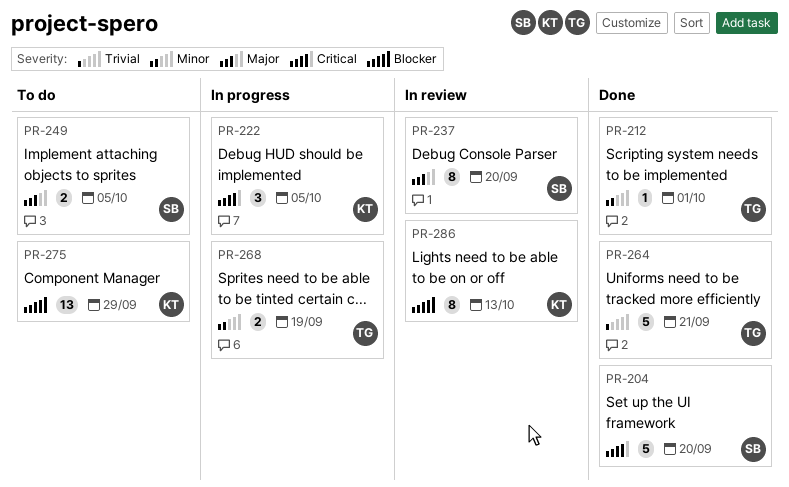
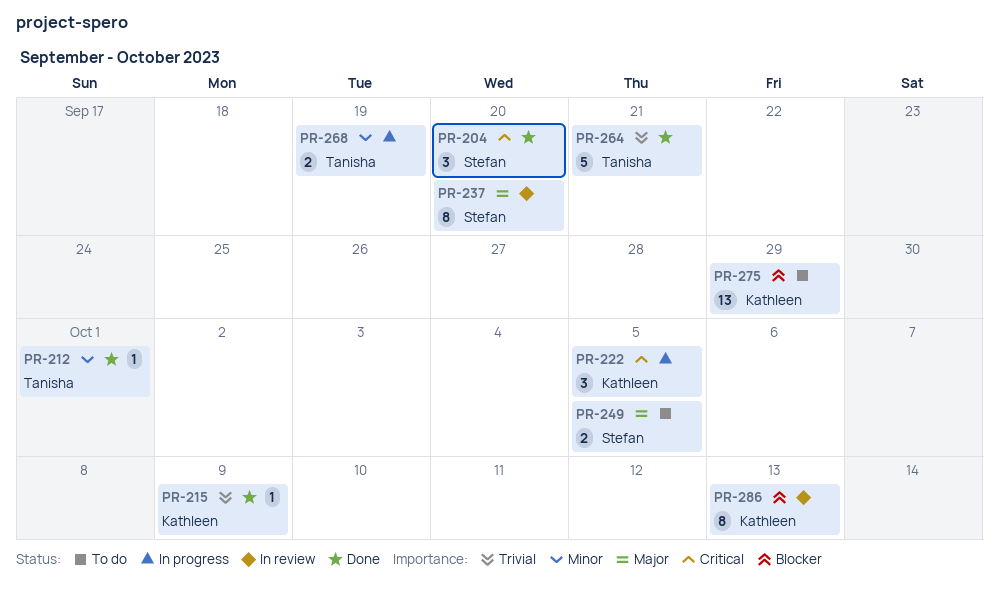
PR-204, estimate: 5 -> 3
PR-215: none -> present

